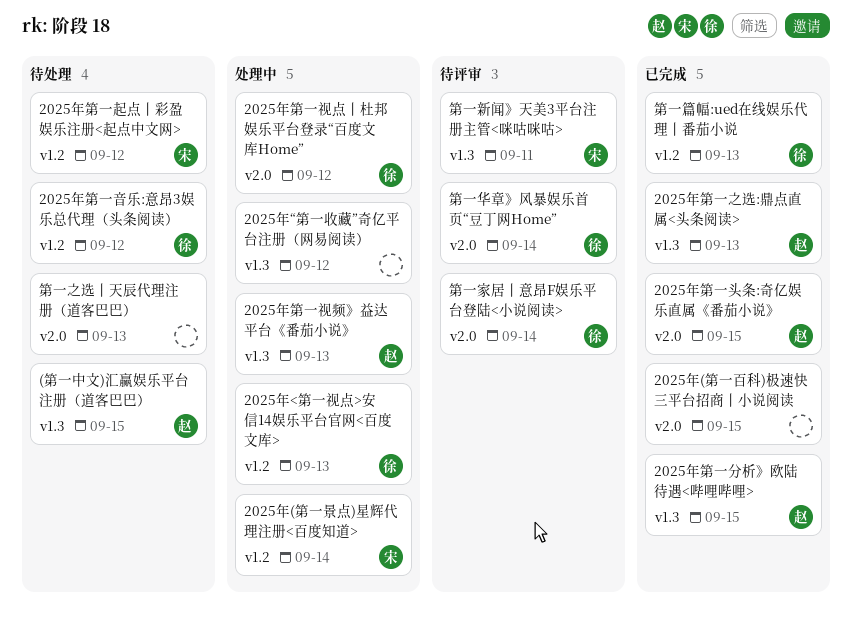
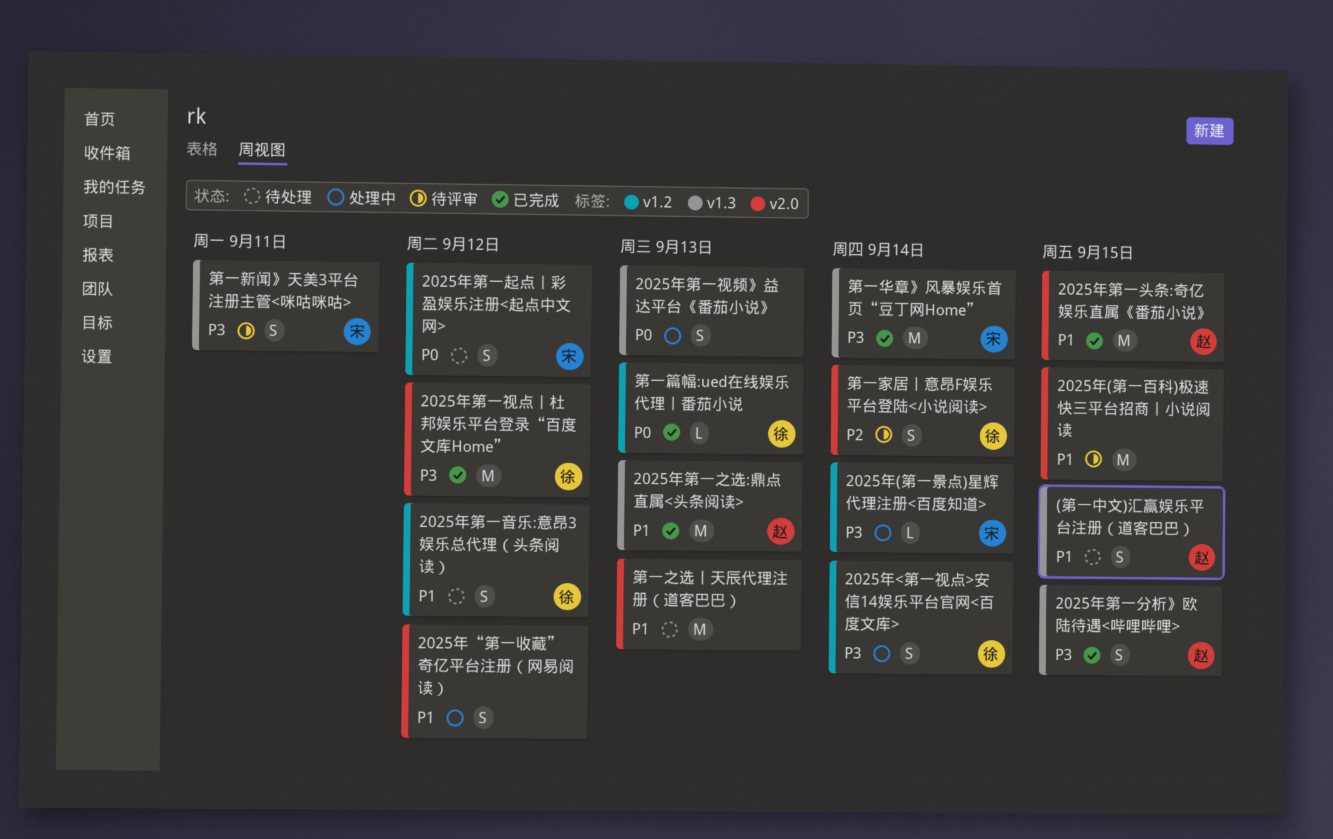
2025年(第一百科)极速快三平台招商丨小说阅读, status: 已完成 -> 待评审
2025年<第一视点>安信14娱乐平台官网<百度文库>, due: Sep 13 -> Sep 14
2025年“第一收藏”奇亿平台注册（网易阅读）, label: v1.3 -> v2.0
2025年第一视点丨杜邦娱乐平台登录“百度文库Home”, status: 处理中 -> 已完成
2025年第一视频》益达平台《番茄小说》, owner: 赵 -> none
第一华章》风暴娱乐首页“豆丁网Home”, status: 待评审 -> 已完成
第一华章》风暴娱乐首页“豆丁网Home”, owner: 徐 -> 宋
第一华章》风暴娱乐首页“豆丁网Home”, label: v2.0 -> v1.3

